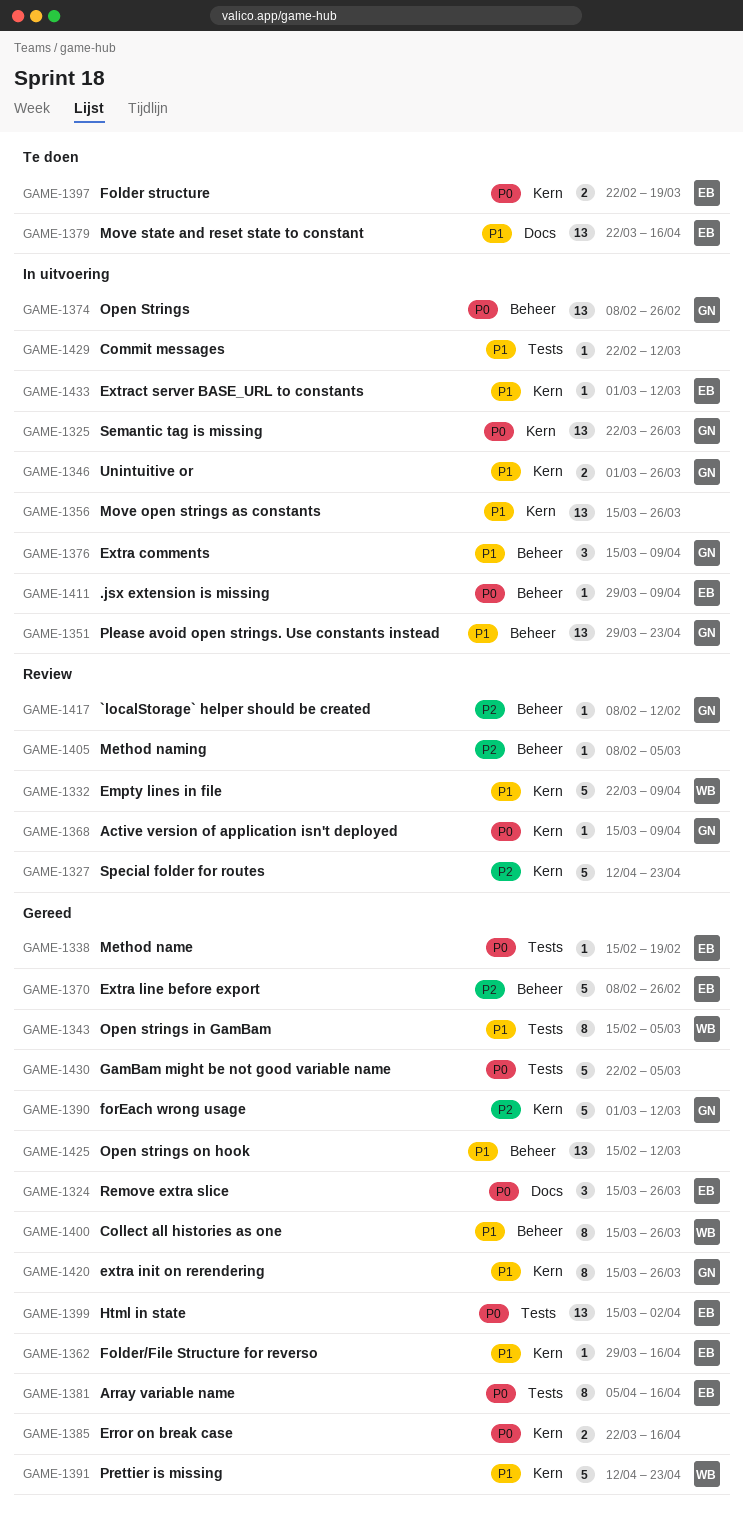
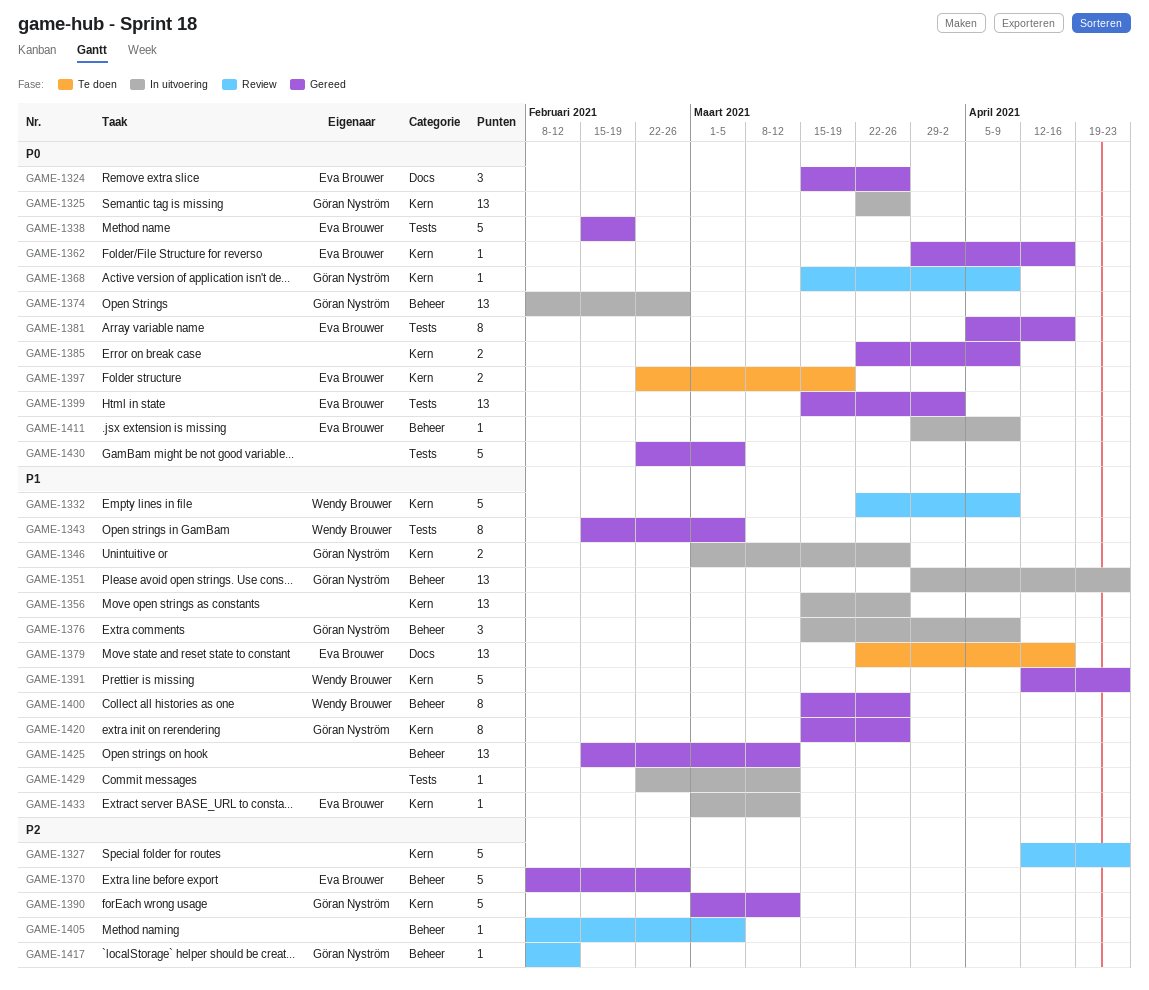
GAME-1338, estimate: 1 -> 5
GAME-1362, priority: P1 -> P0
GAME-1385, due: Apr 16 -> Apr 9

